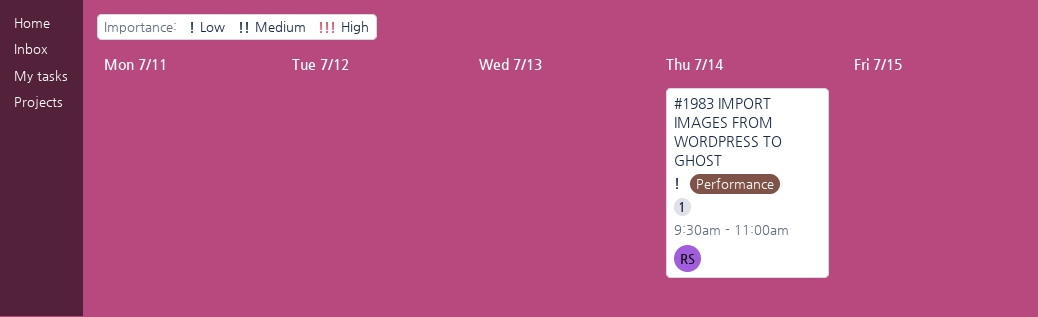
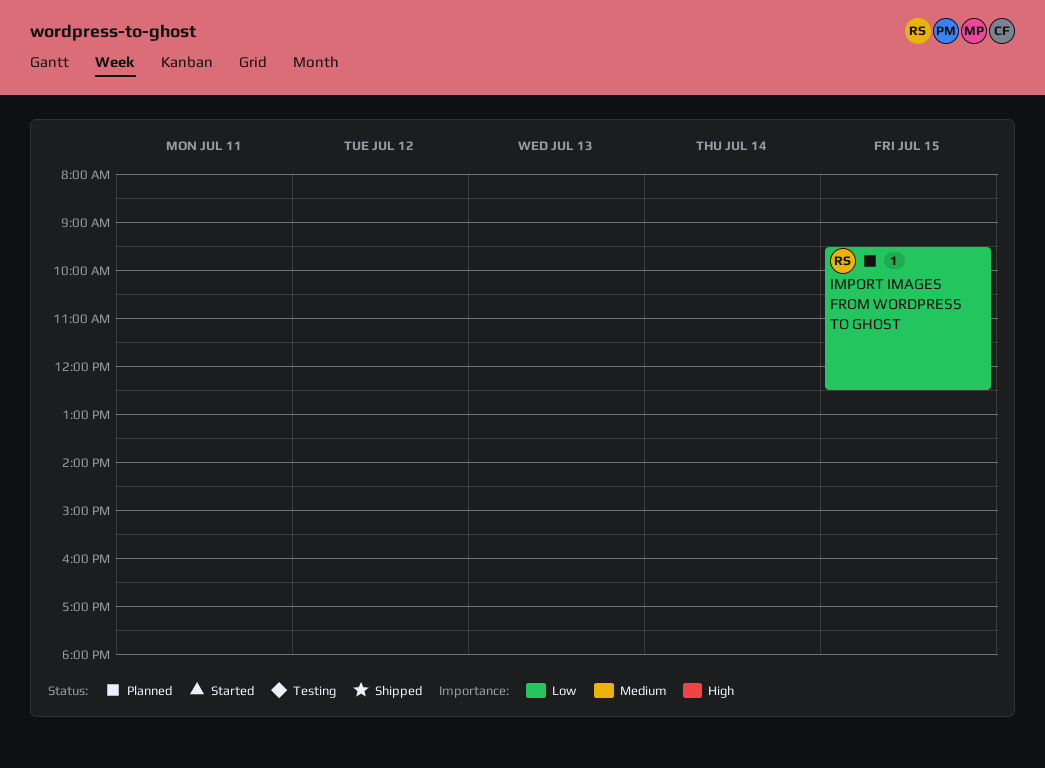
IMPORT IMAGES FROM WORDPRESS TO GHOST, day: Jul 14 -> Jul 15
IMPORT IMAGES FROM WORDPRESS TO GHOST, ends: 11:00 -> 12:30

